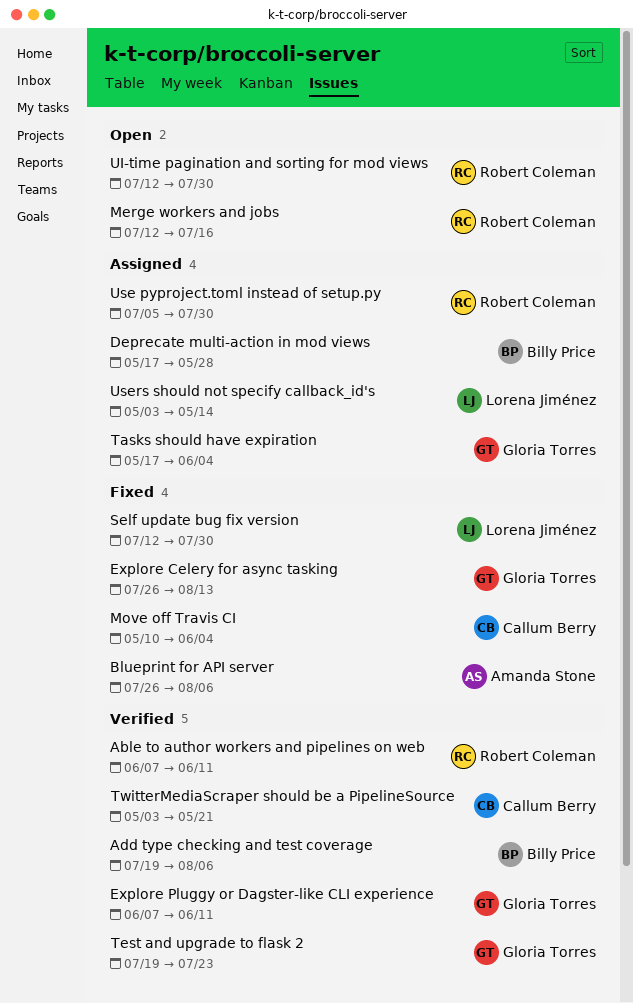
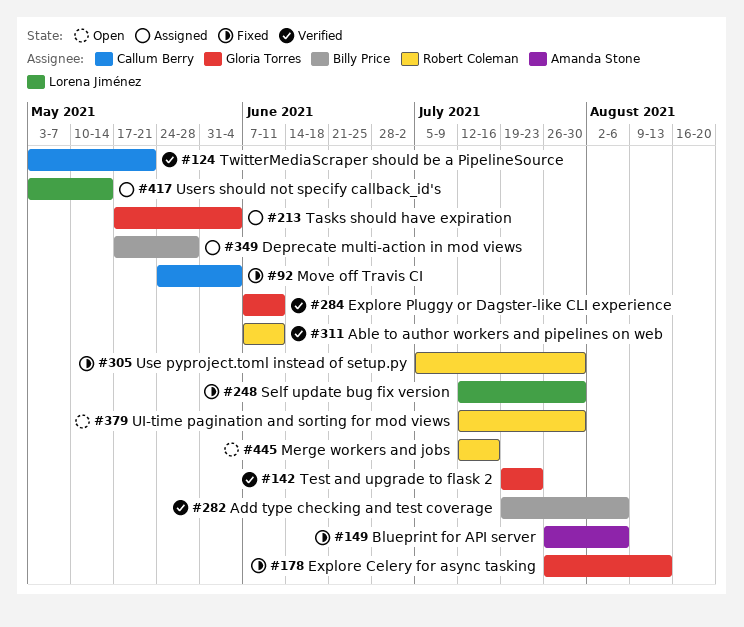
Move off Travis CI, start: May 10 -> May 24
Use pyproject.toml instead of setup.py, status: Assigned -> Fixed

